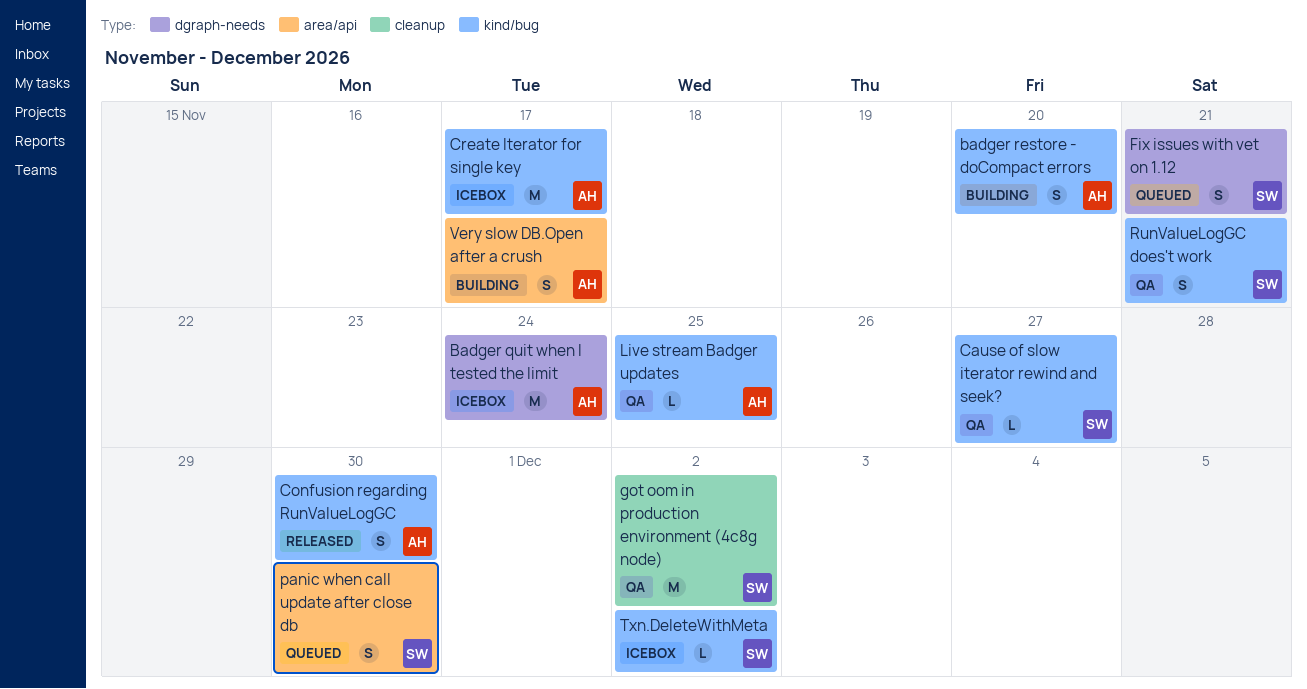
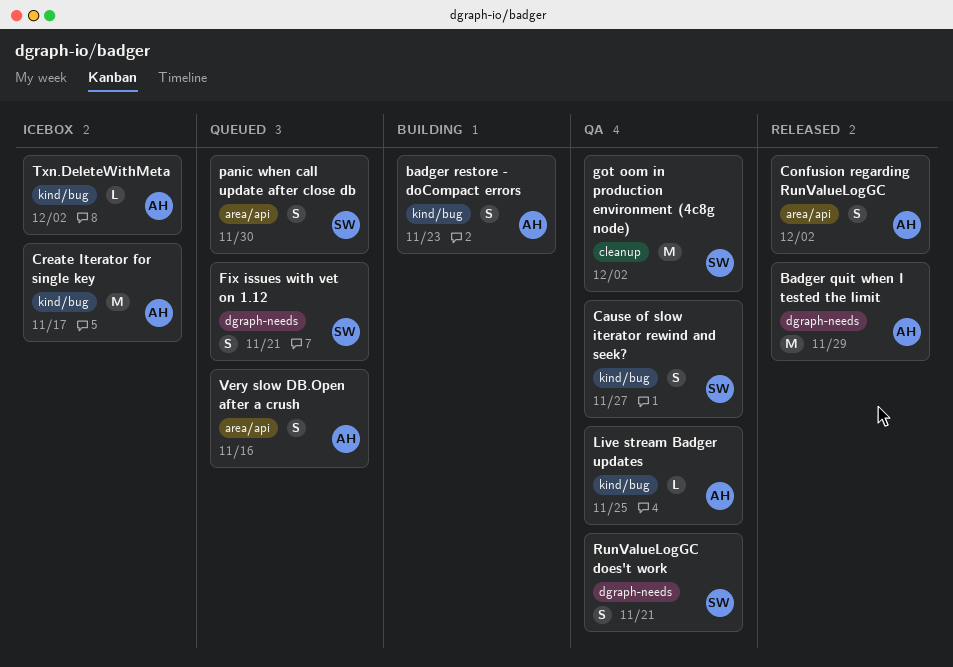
Badger quit when I tested the limit, status: Icebox -> Released
Badger quit when I tested the limit, due: Nov 24 -> Nov 29
badger restore - doCompact errors, due: Nov 20 -> Nov 23
Cause of slow iterator rewind and seek?, estimate: L -> S
Confusion regarding RunValueLogGC, label: kind/bug -> area/api
Confusion regarding RunValueLogGC, due: Nov 30 -> Dec 2
RunValueLogGC does't work, label: kind/bug -> dgraph-needs
Txn.DeleteWithMeta, owner: SW -> AH
Very slow DB.Open after a crush, status: Building -> Queued
Very slow DB.Open after a crush, due: Nov 17 -> Nov 16

